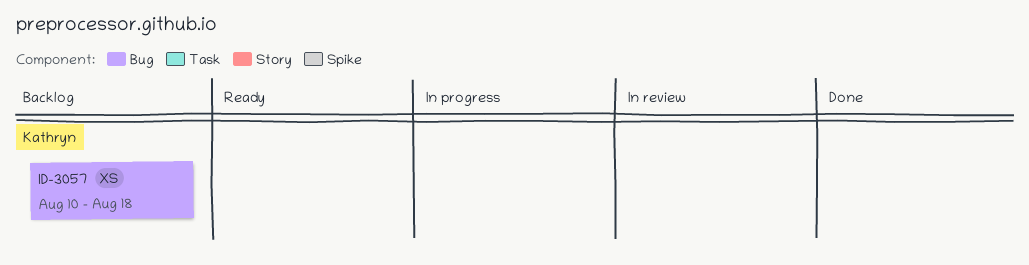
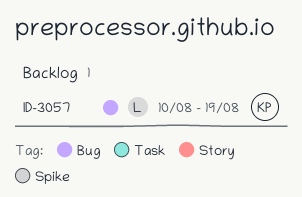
ID-3057, estimate: XS -> L
ID-3057, due: Aug 18 -> Aug 19

